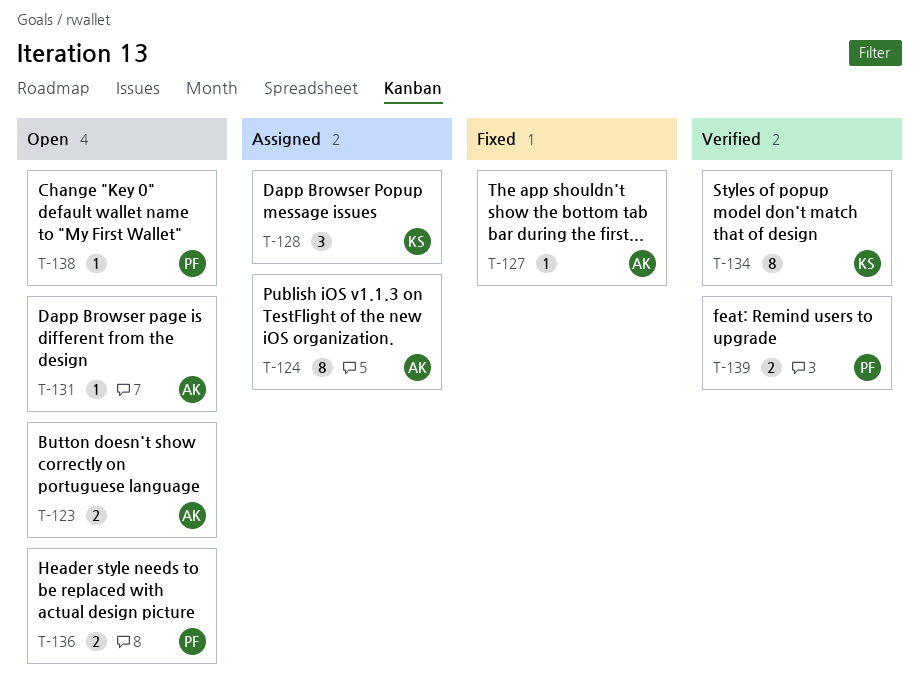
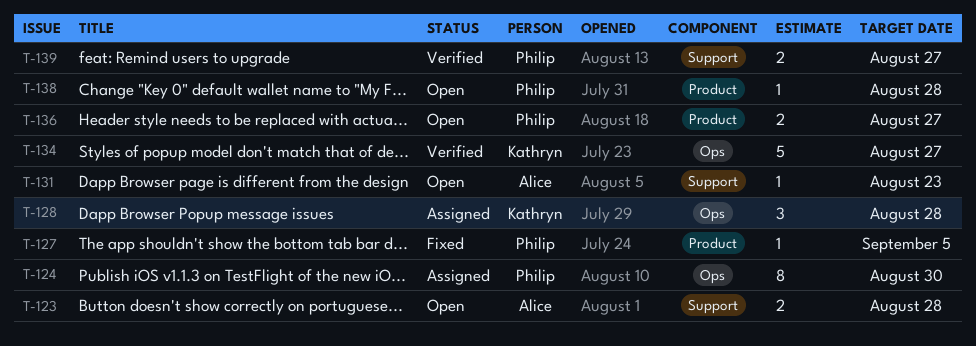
T-124, owner: Alice -> Philip
T-127, owner: Alice -> Philip
T-134, estimate: 8 -> 5

